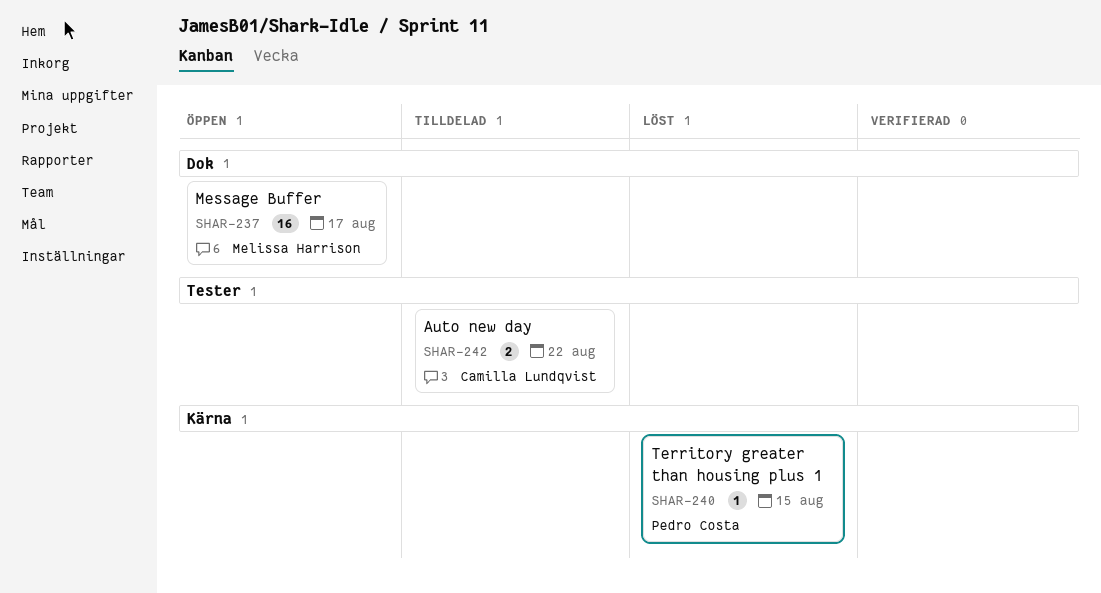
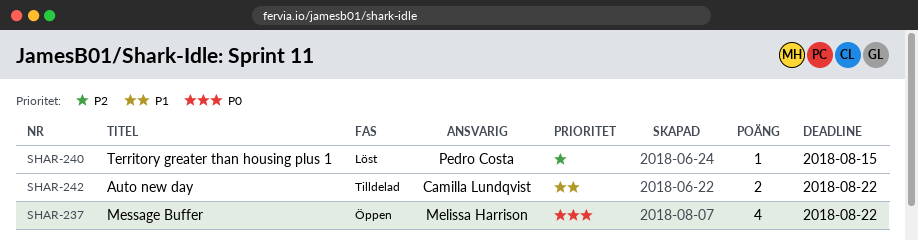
SHAR-237, estimate: 16 -> 4
SHAR-237, due: Aug 17 -> Aug 22

